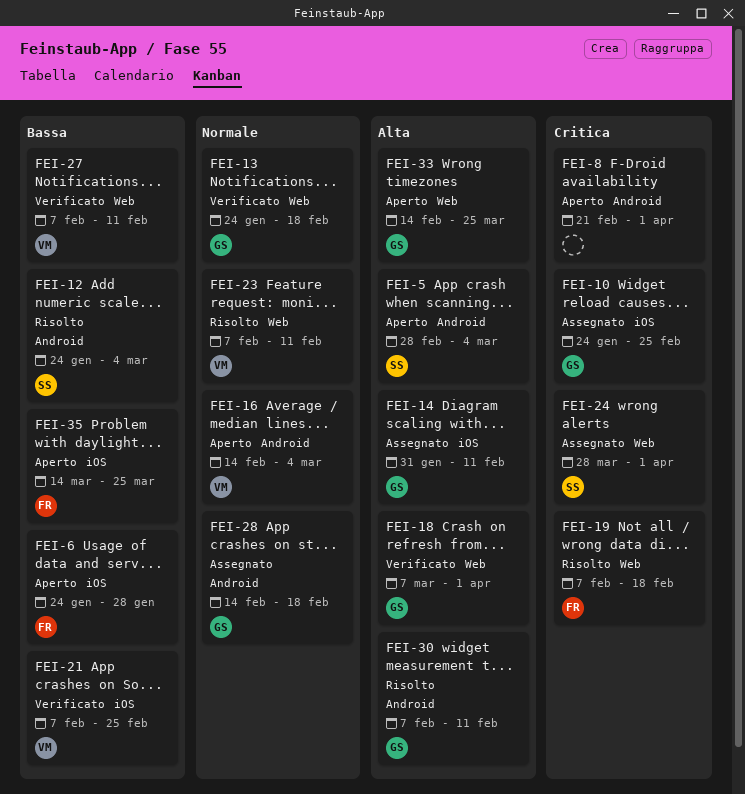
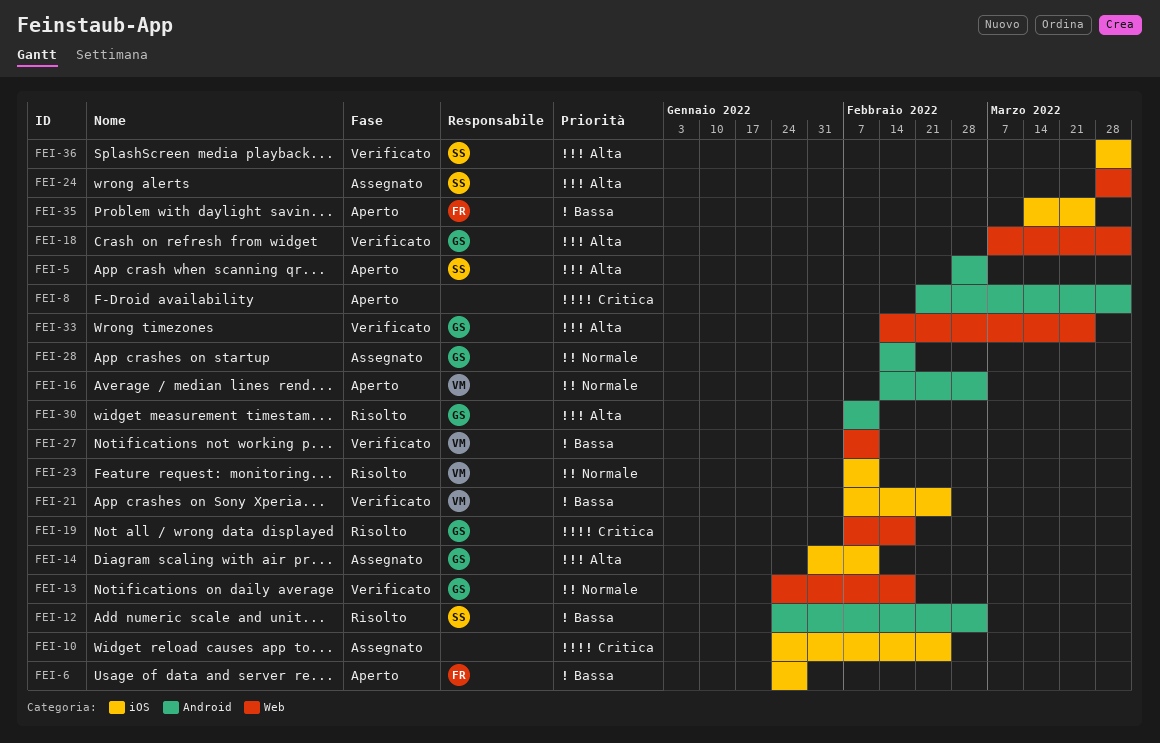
FEI-10, owner: GS -> none
FEI-19, owner: FR -> GS
FEI-23, label: Web -> iOS
FEI-24, priority: Critica -> Alta
FEI-33, status: Aperto -> Verificato
FEI-36: none -> present

